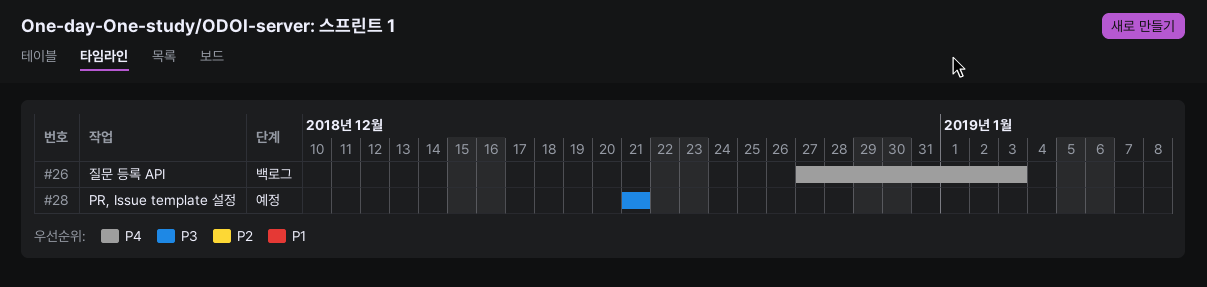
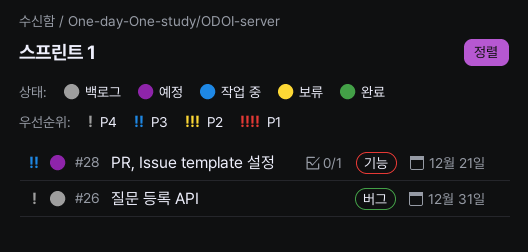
#26, due: Jan 3 -> Dec 31

